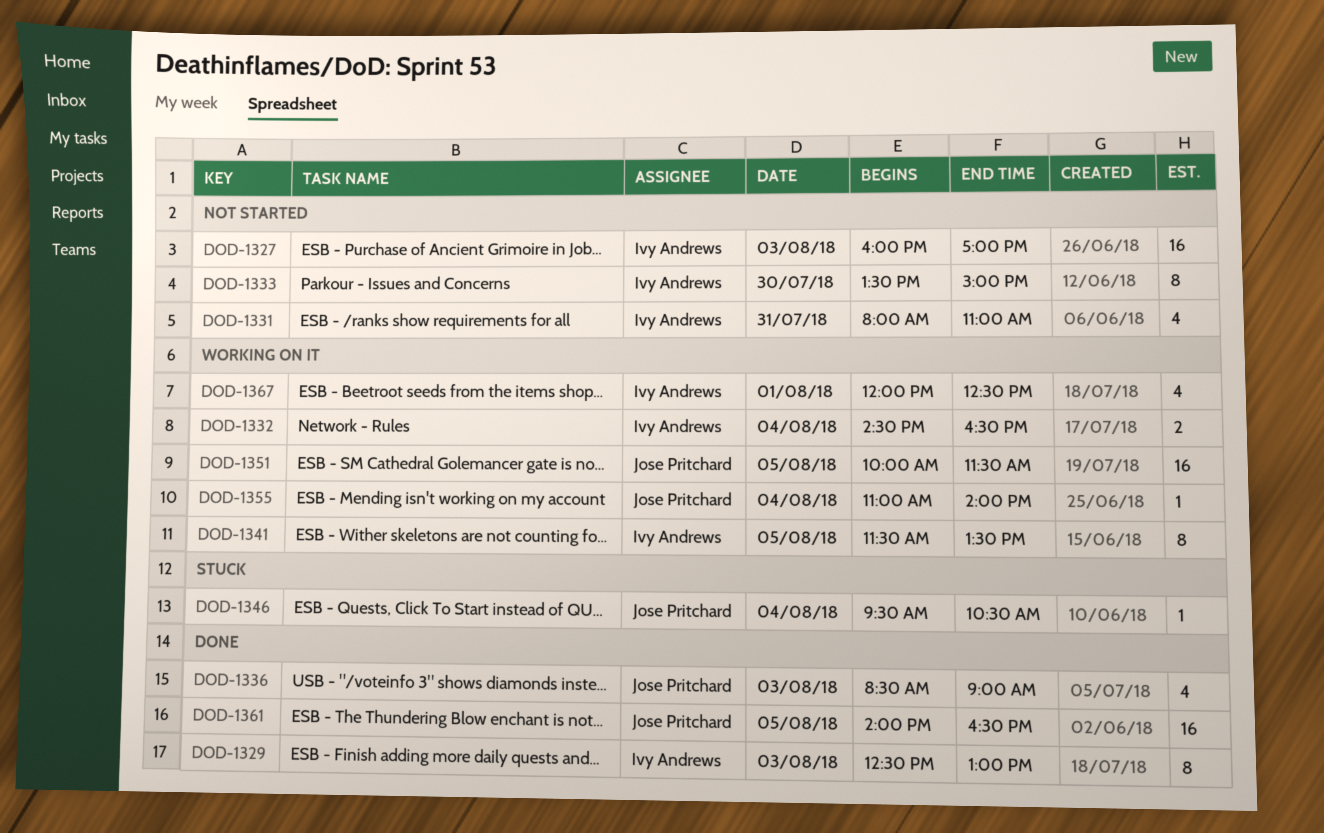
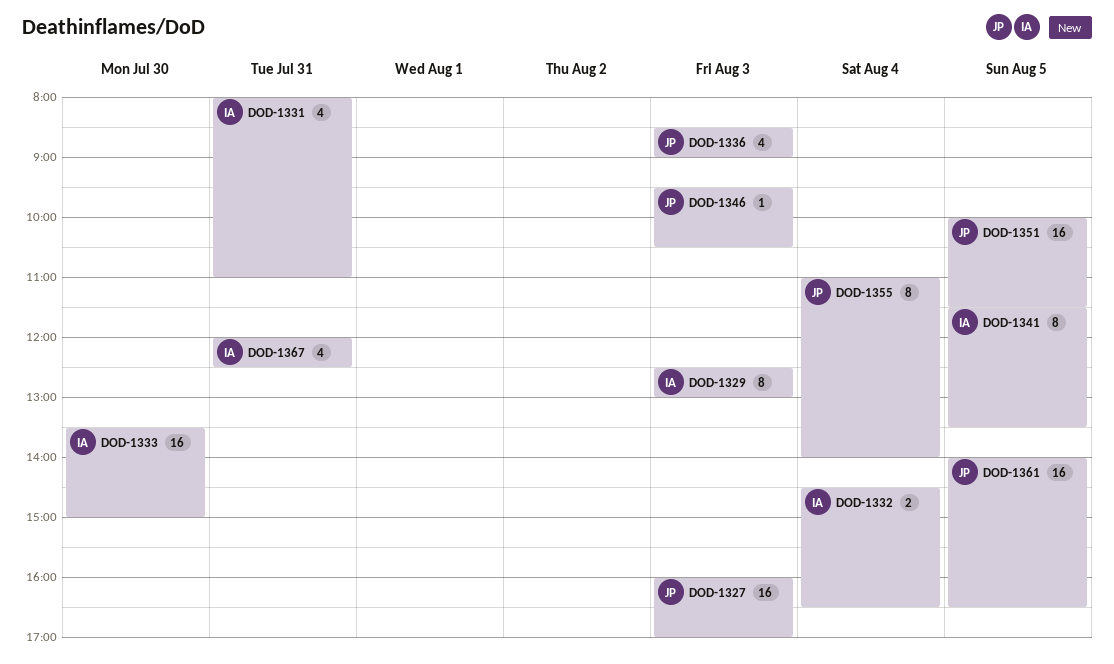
DOD-1327, owner: Ivy Andrews -> Jose Pritchard
DOD-1333, estimate: 8 -> 16
DOD-1346, day: Aug 4 -> Aug 3
DOD-1355, estimate: 1 -> 8
DOD-1367, day: Aug 1 -> Jul 31

